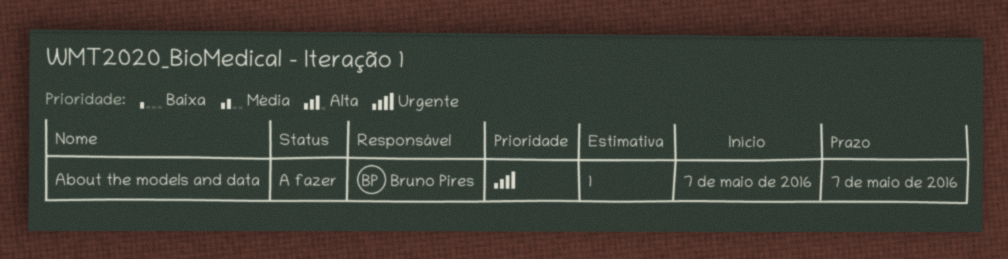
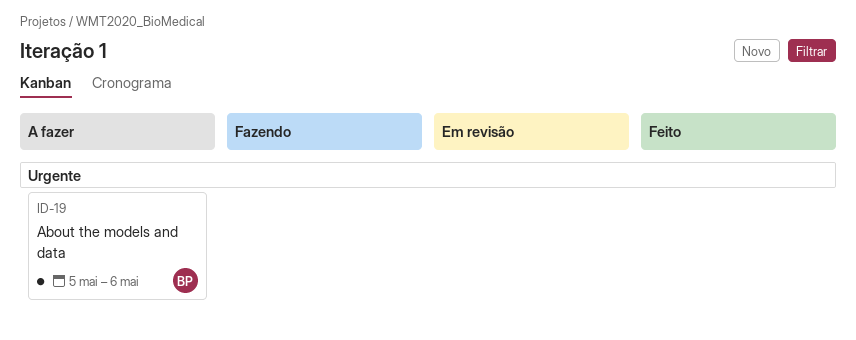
About the models and data, start: May 7 -> May 5
About the models and data, due: May 7 -> May 6

